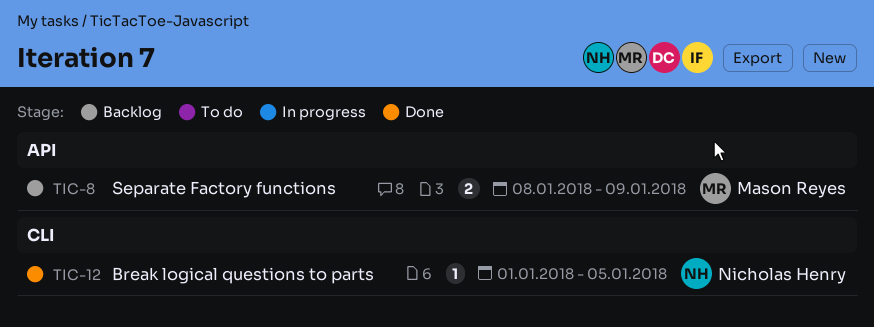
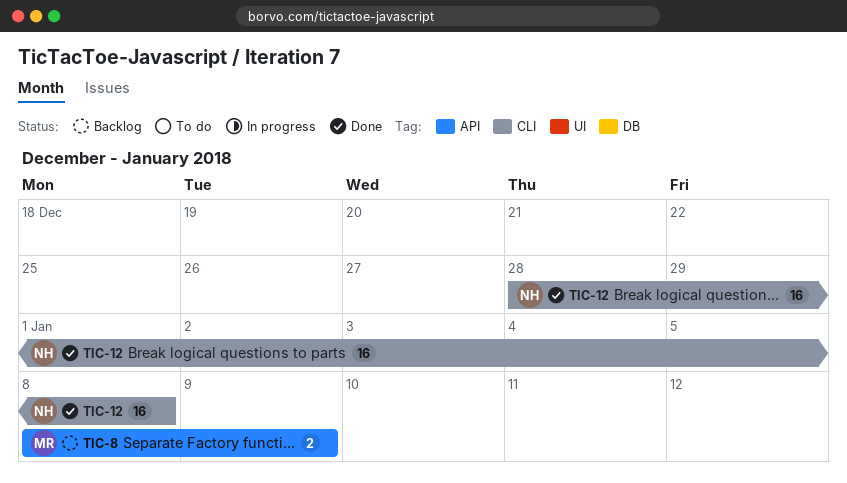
TIC-12, estimate: 1 -> 16
TIC-12, start: Jan 1 -> Dec 28
TIC-12, due: Jan 5 -> Jan 8

